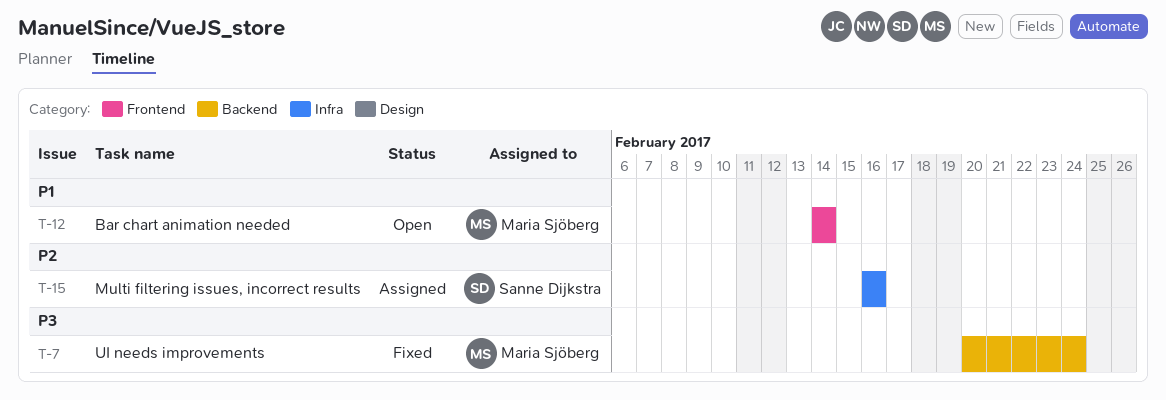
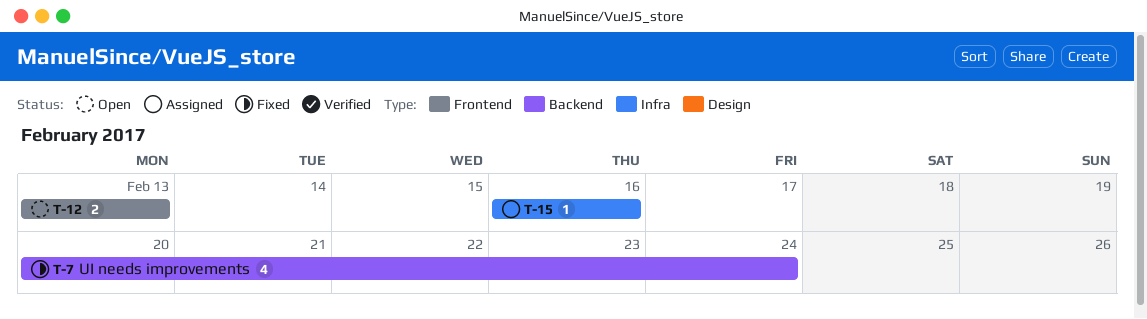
T-12, start: Feb 14 -> Feb 13
T-12, due: Feb 14 -> Feb 13

